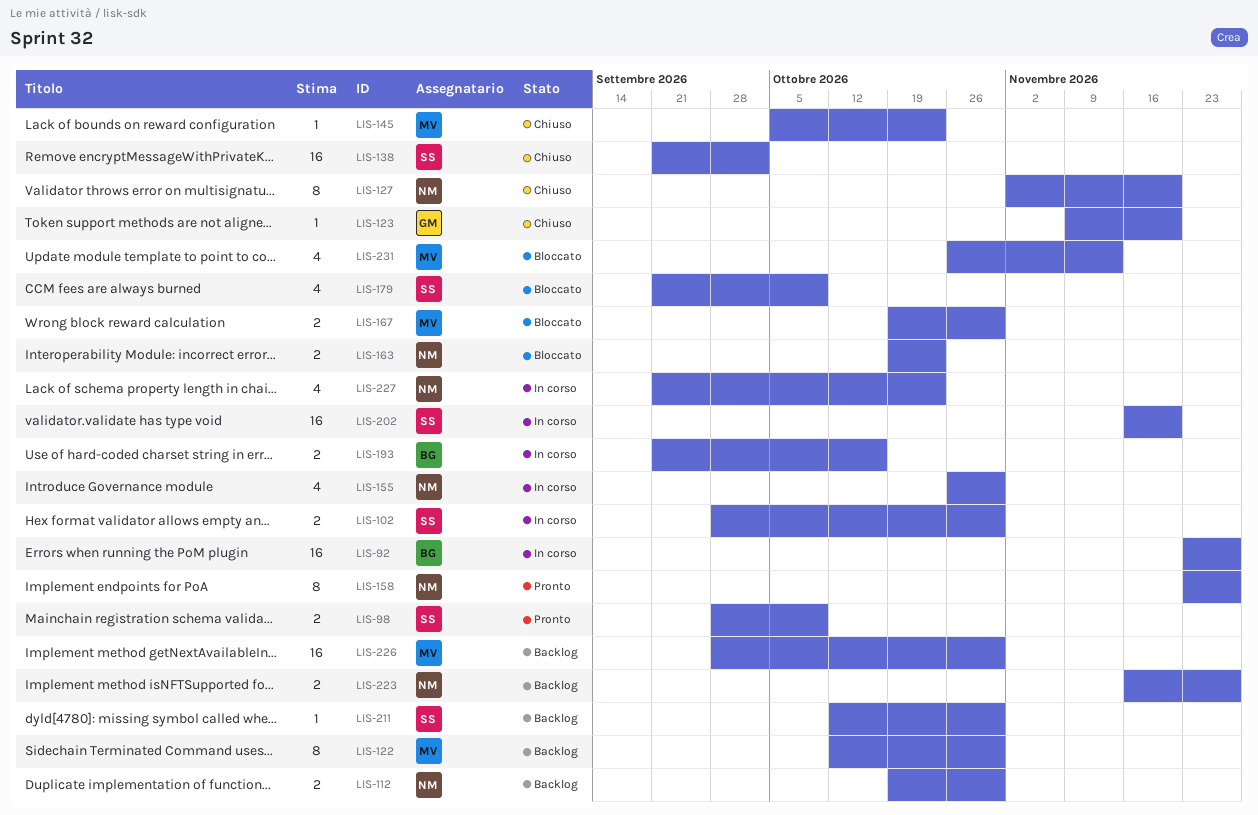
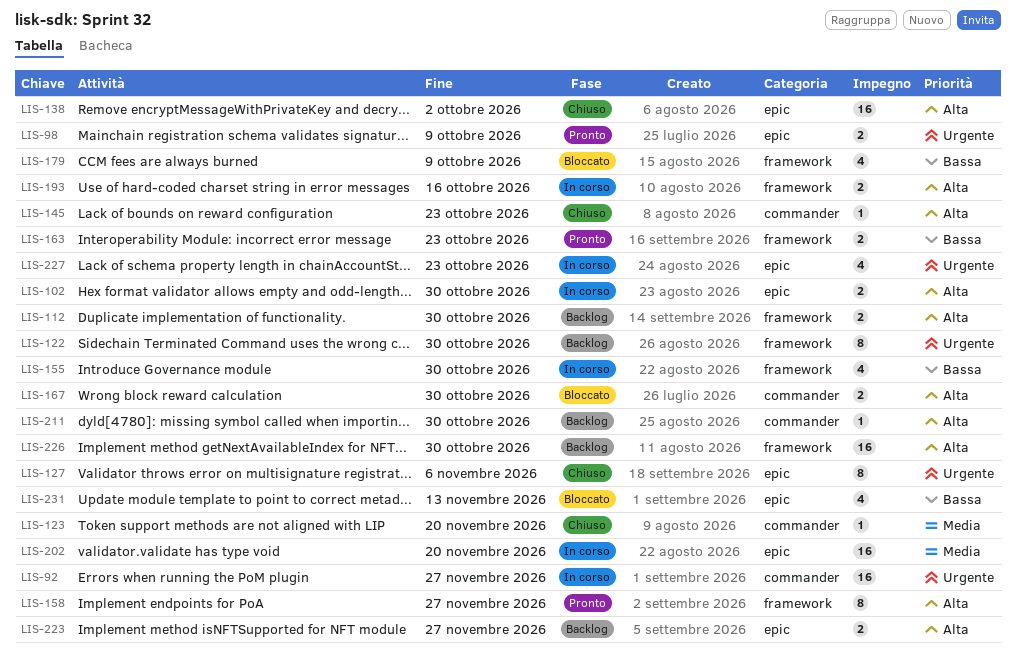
LIS-127, due: Nov 20 -> Nov 6
LIS-163, status: Bloccato -> Pronto

